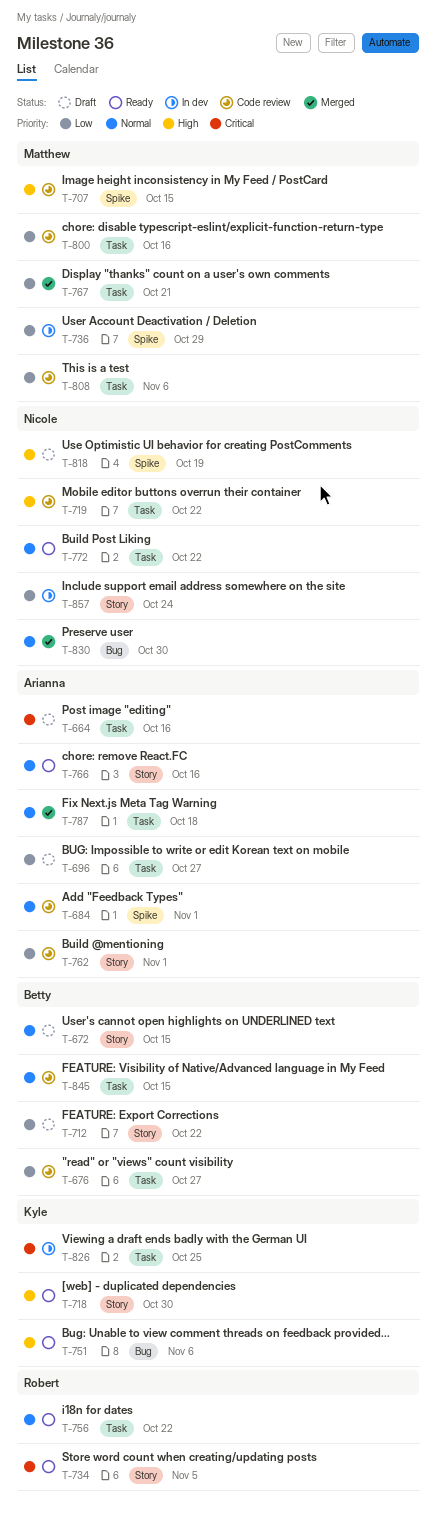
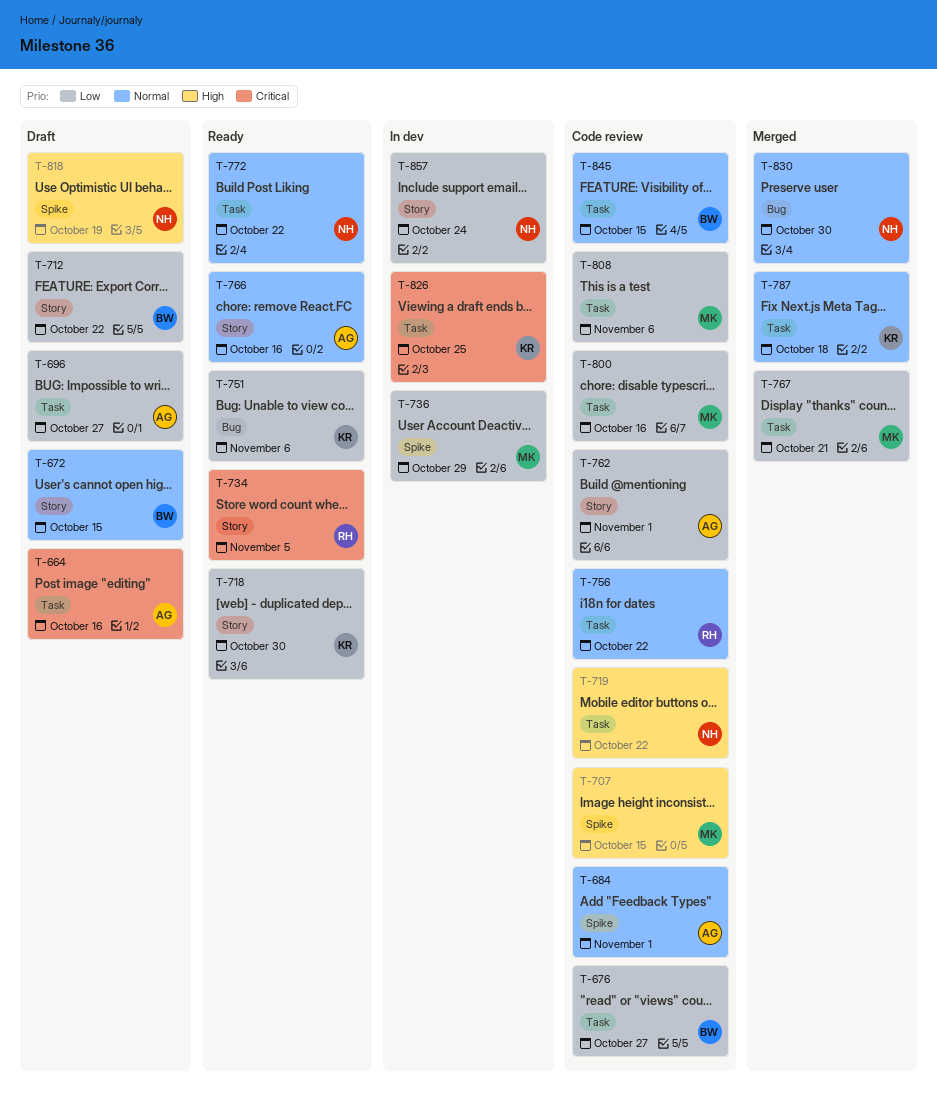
T-718, priority: High -> Low
T-751, priority: High -> Low
T-756, status: Ready -> Code review
T-787, owner: Arianna -> Kyle

